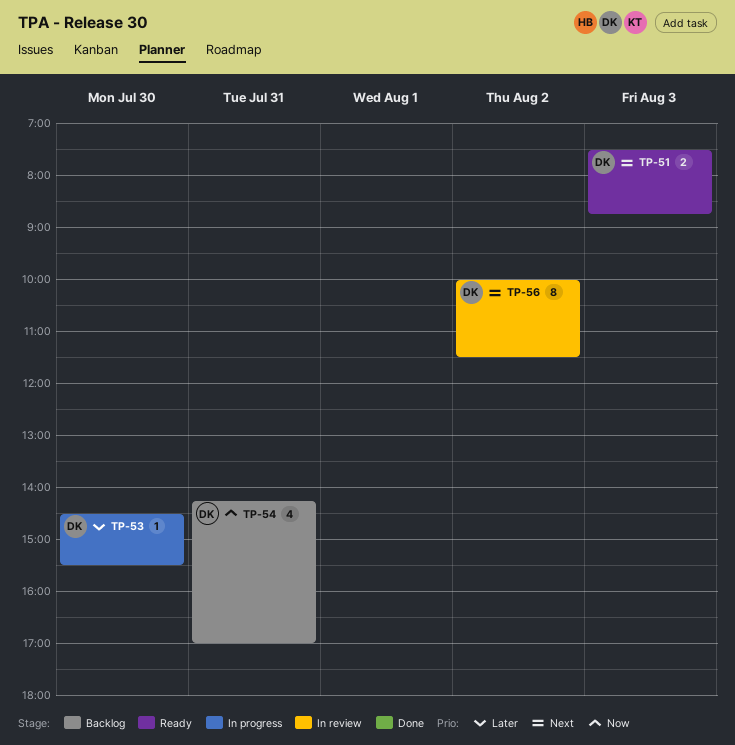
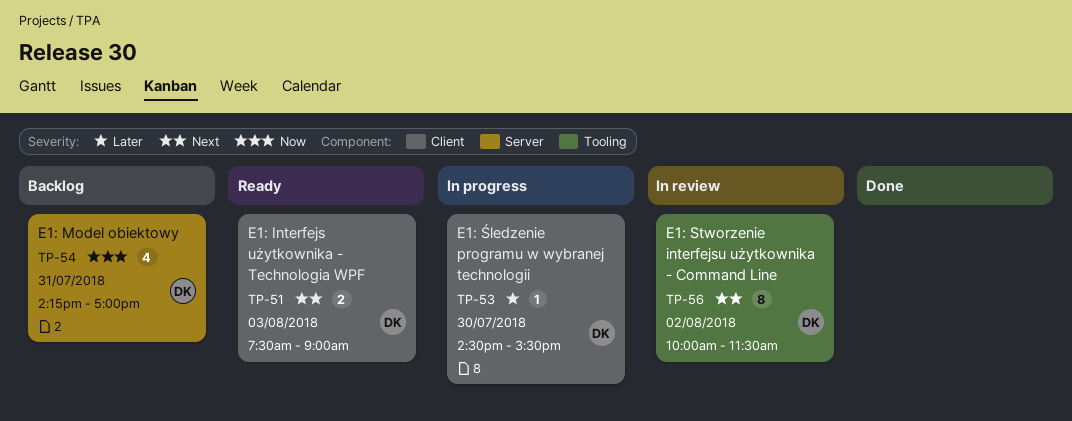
TP-51, ends: 08:45 -> 09:00

